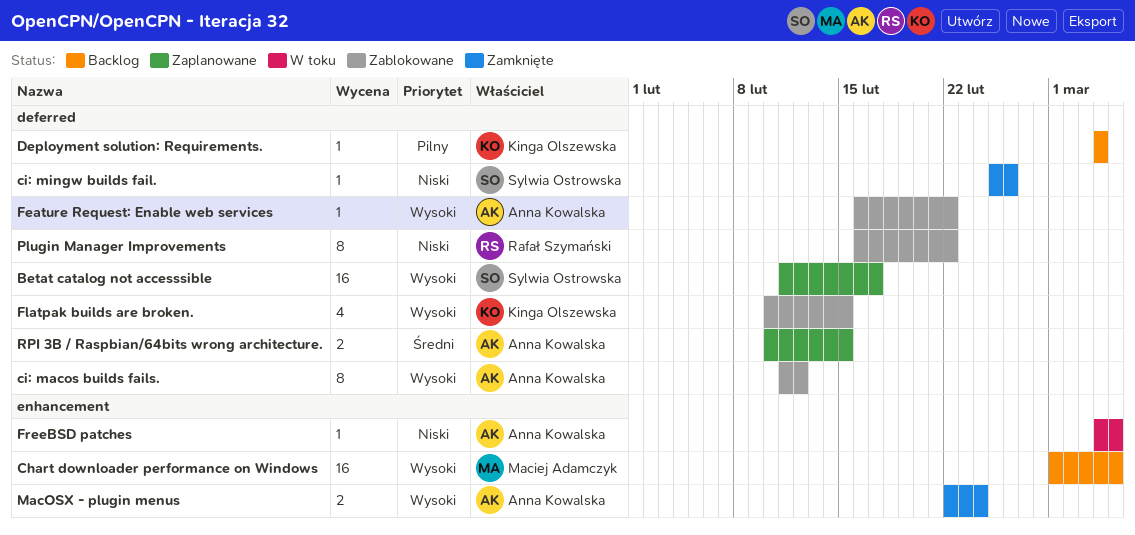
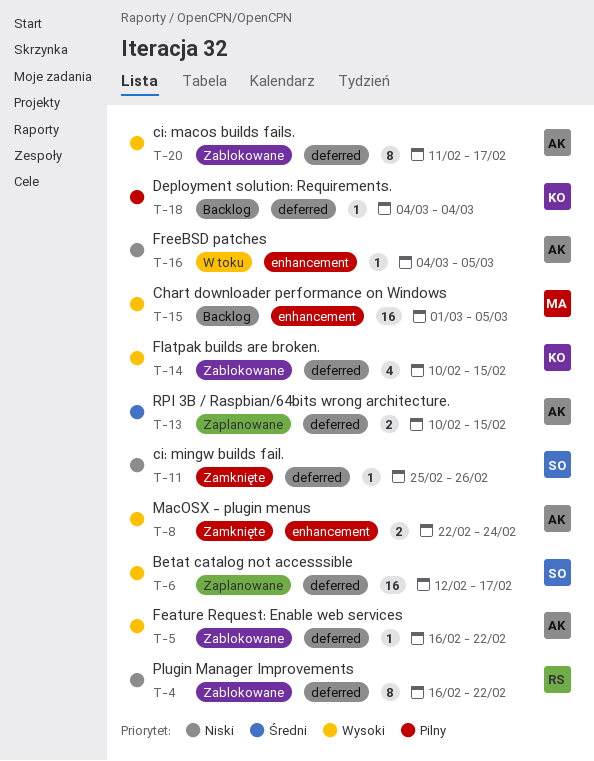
Betat catalog not accesssible, start: Feb 11 -> Feb 12
ci: macos builds fails., due: Feb 12 -> Feb 17

